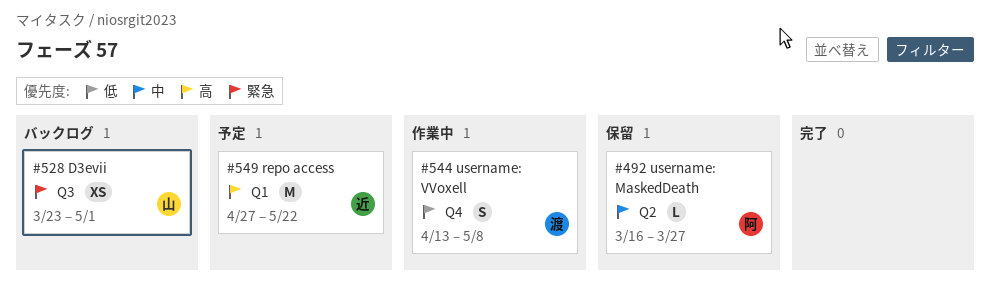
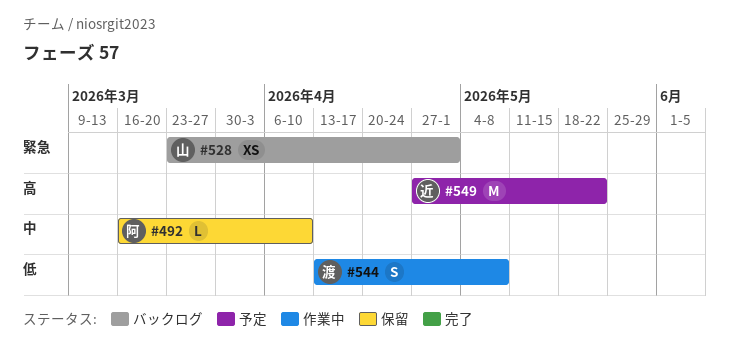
#492, due: Mar 27 -> Apr 10

